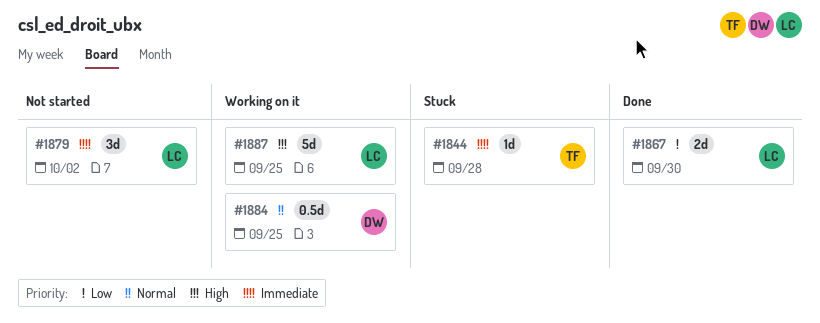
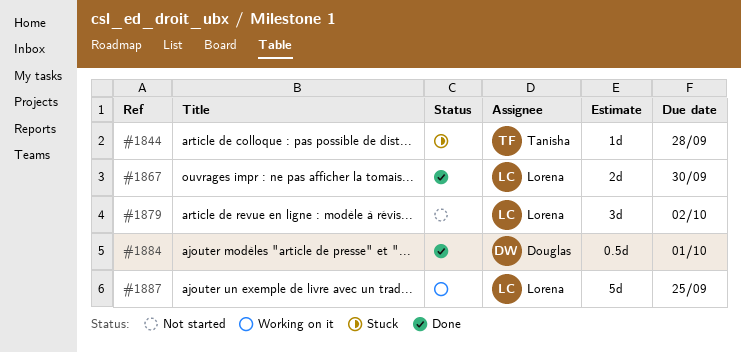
#1884, status: Working on it -> Done
#1884, due: Sep 25 -> Oct 1

